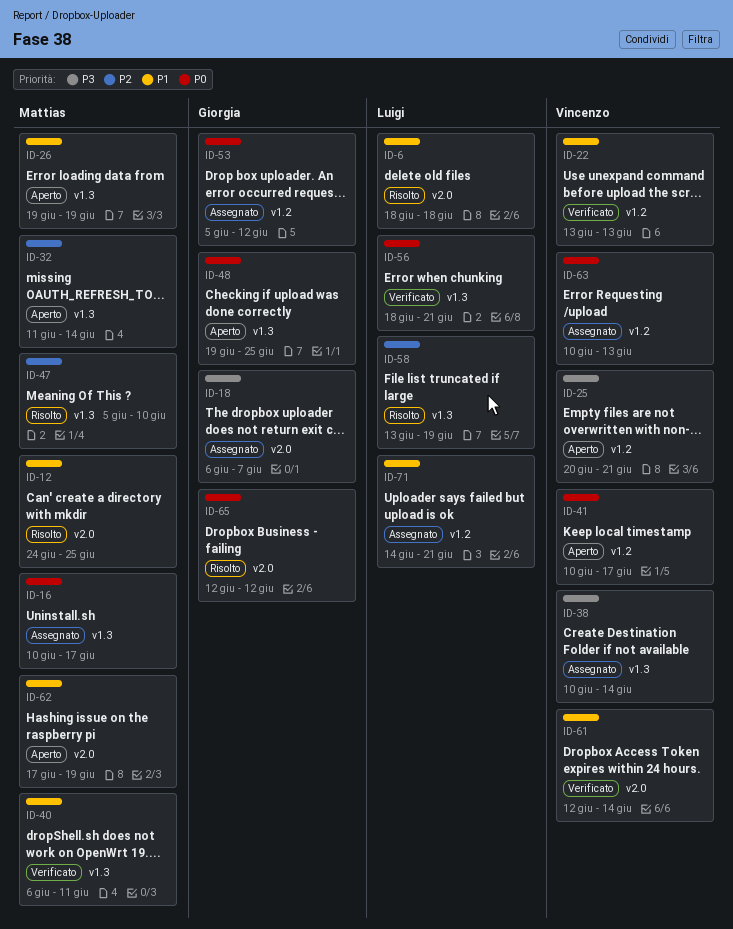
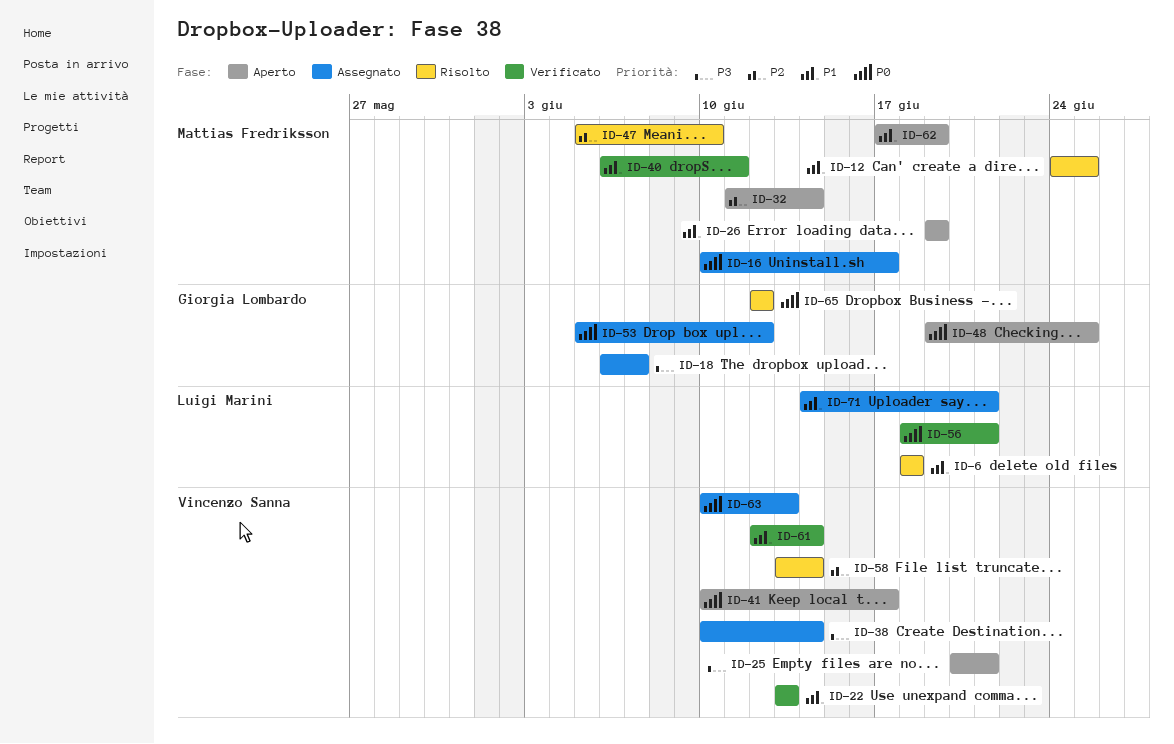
ID-58, owner: Luigi Marini -> Vincenzo Sanna
ID-58, due: Jun 19 -> Jun 14

